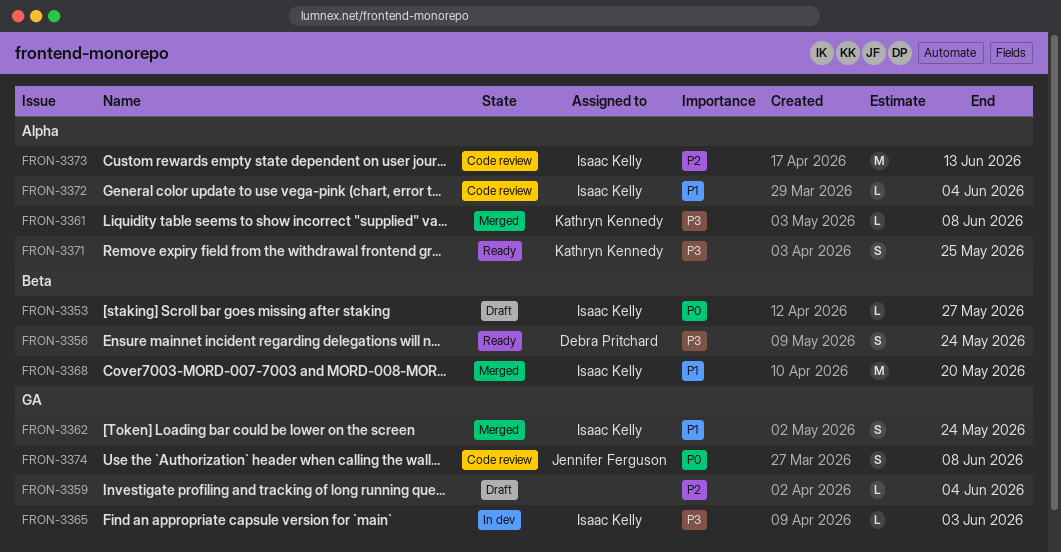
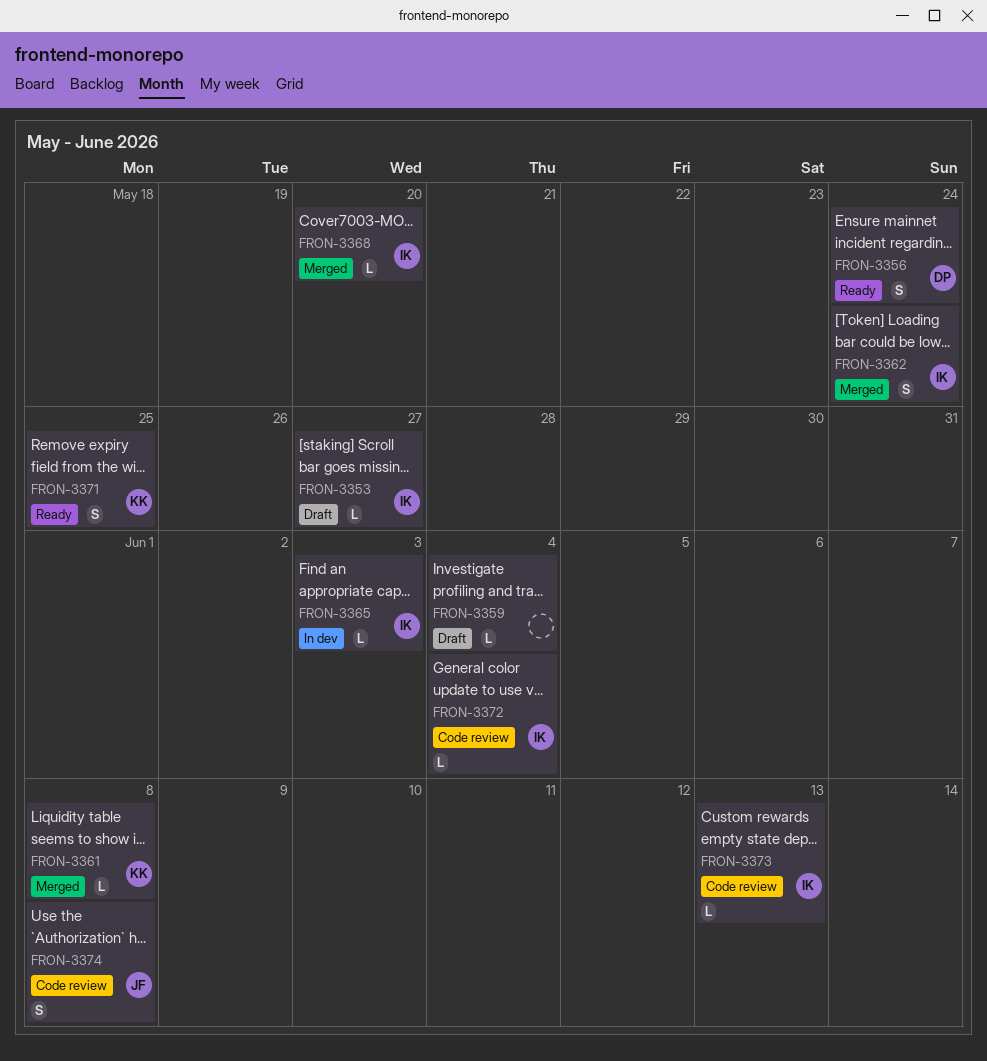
FRON-3368, estimate: M -> L
FRON-3373, estimate: M -> L

